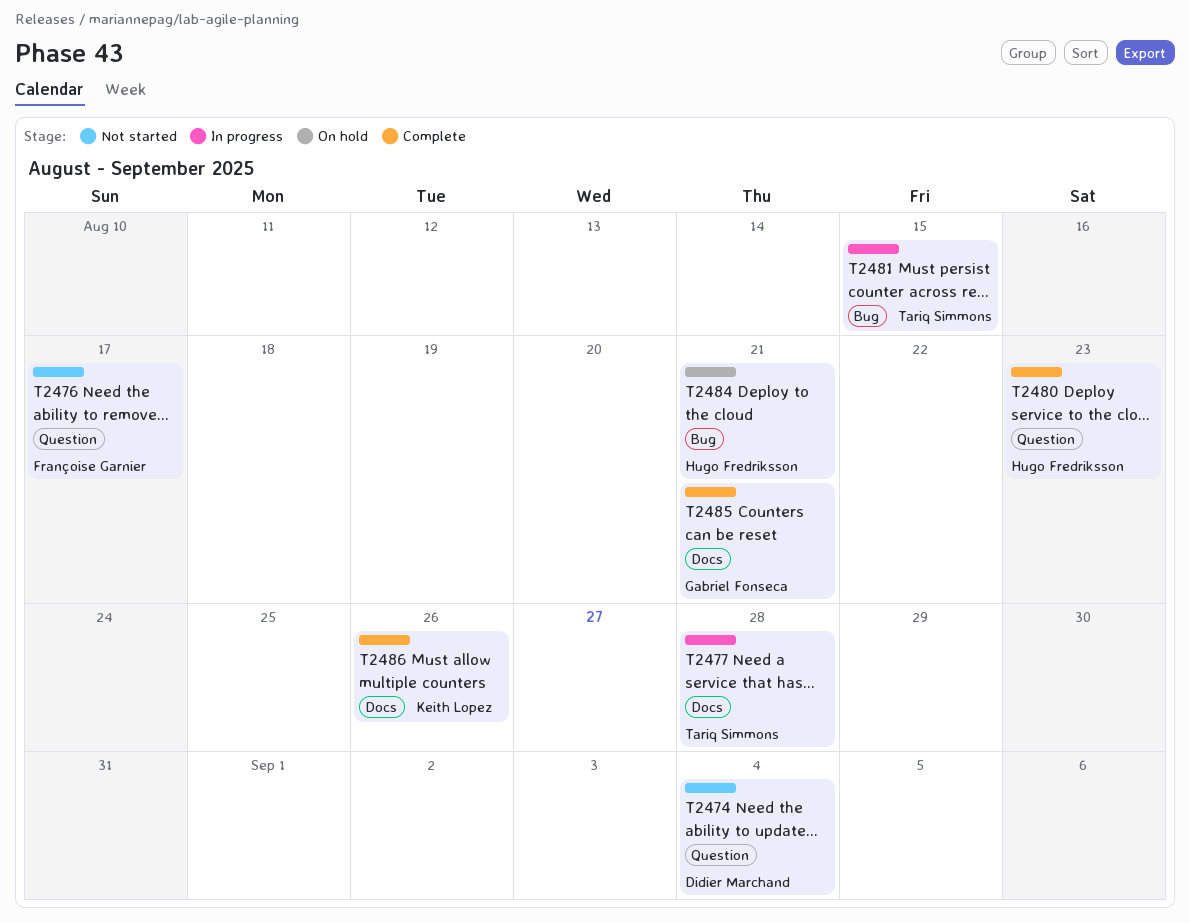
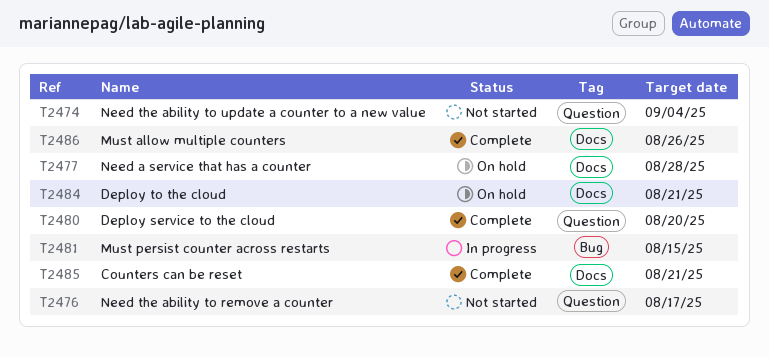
T2477, status: In progress -> On hold
T2480, due: Aug 23 -> Aug 20
T2484, label: Bug -> Docs

